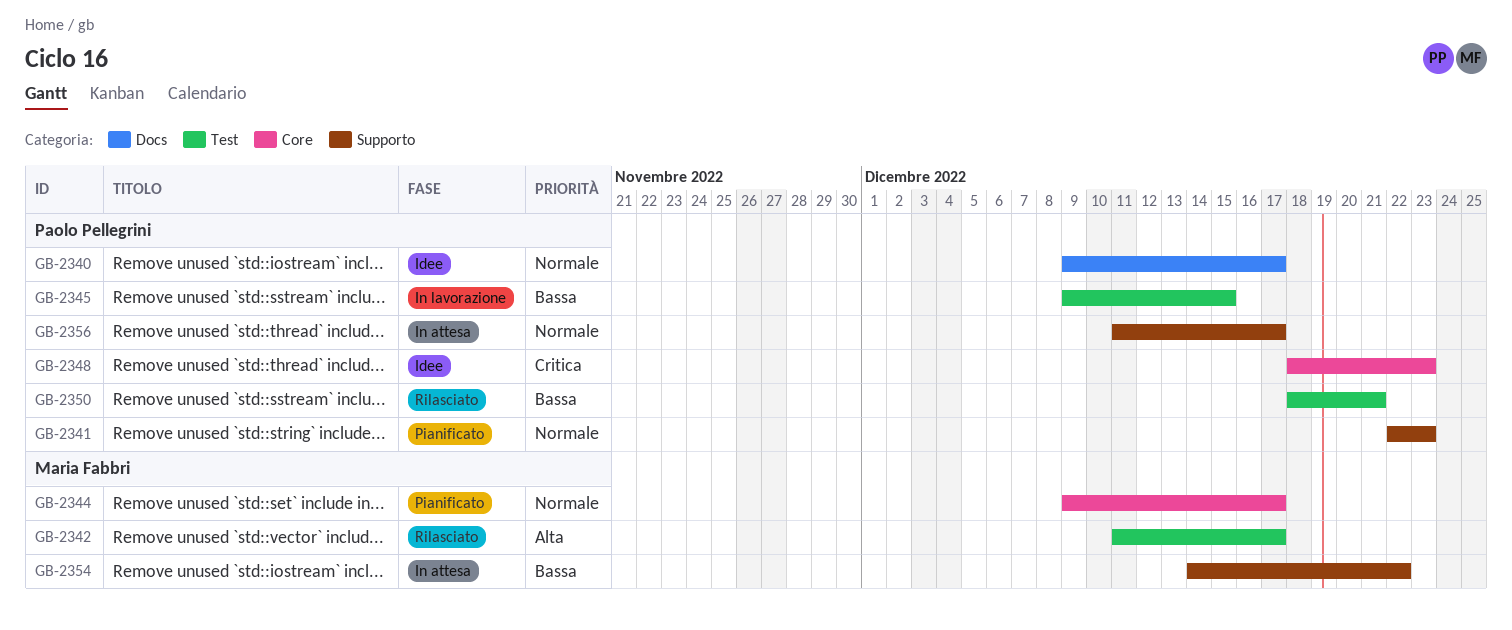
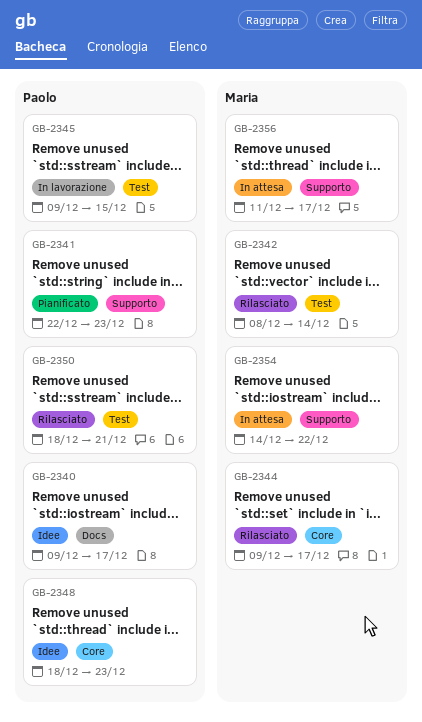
GB-2342, start: Dec 11 -> Dec 8
GB-2342, due: Dec 17 -> Dec 14
GB-2344, status: Pianificato -> Rilasciato
GB-2356, owner: Paolo Pellegrini -> Maria Fabbri

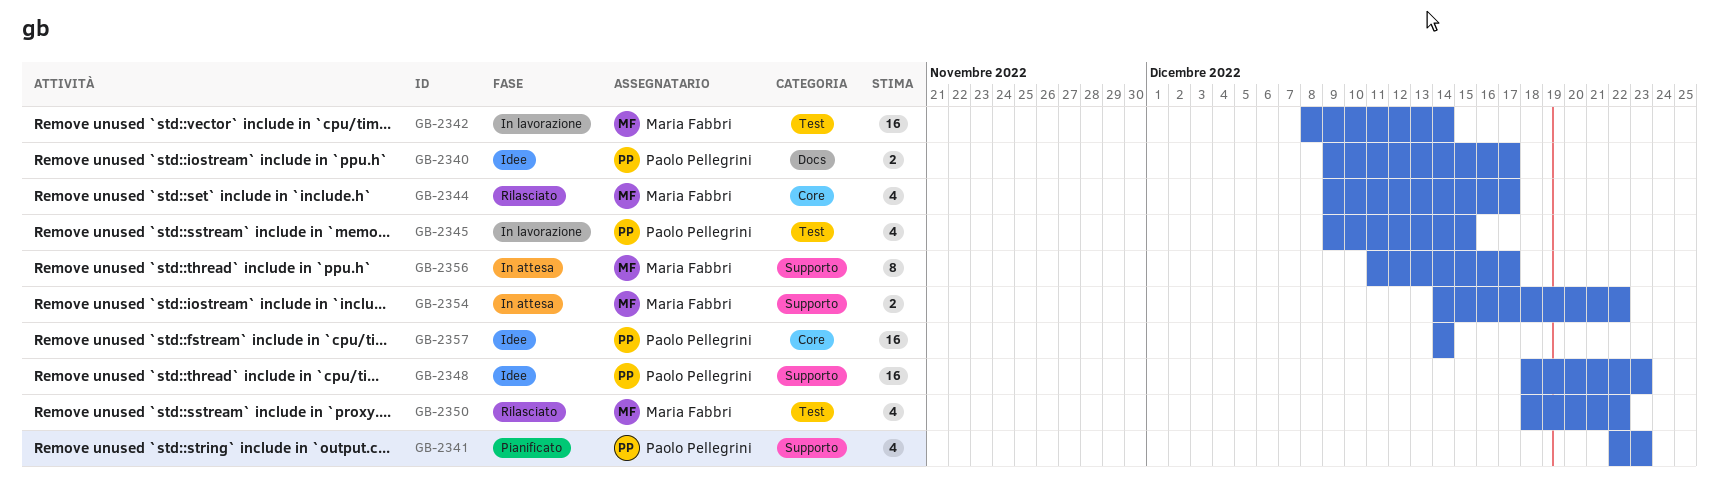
GB-2342, status: Rilasciato -> In lavorazione
GB-2348, label: Core -> Supporto
GB-2350, owner: Paolo Pellegrini -> Maria Fabbri
GB-2350, due: Dec 21 -> Dec 22
GB-2357: none -> present

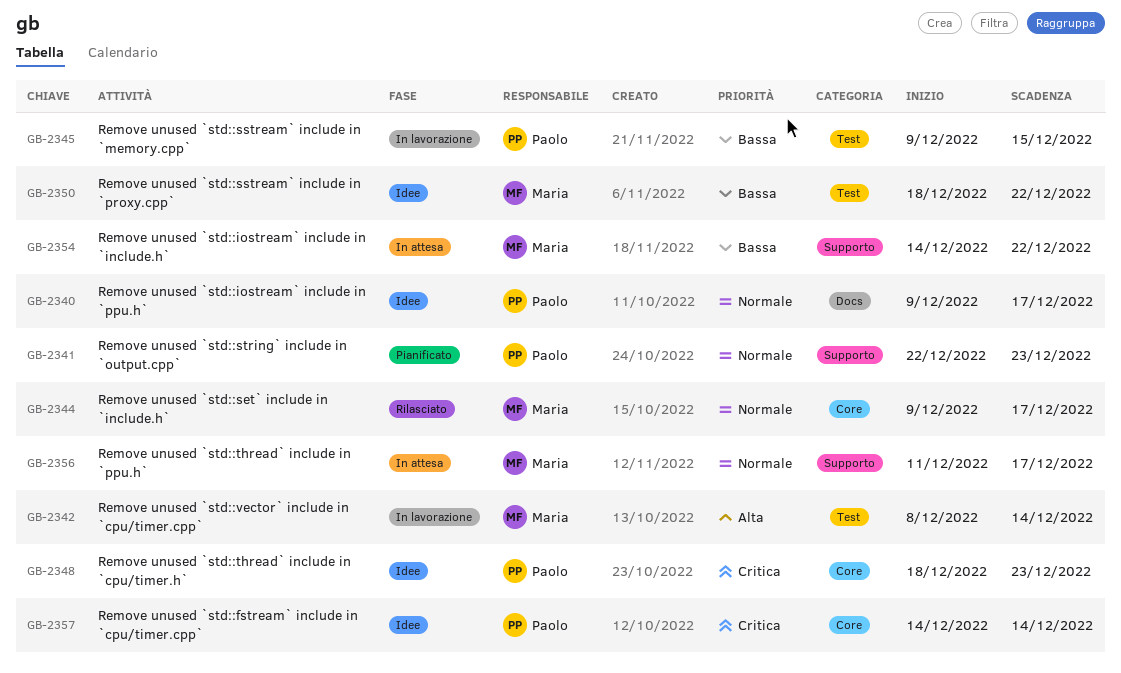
GB-2348, label: Supporto -> Core
GB-2350, status: Rilasciato -> Idee

